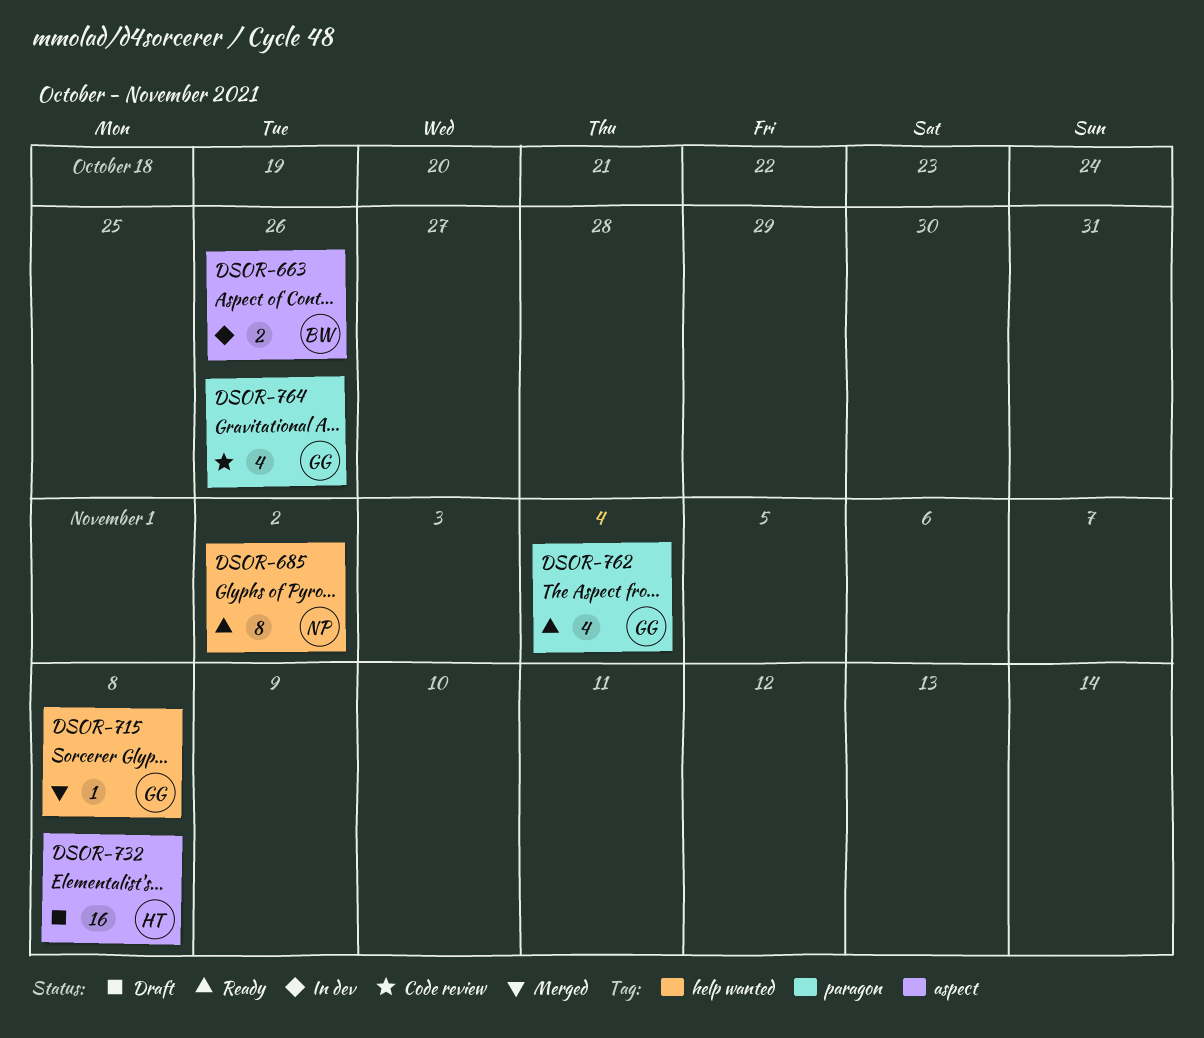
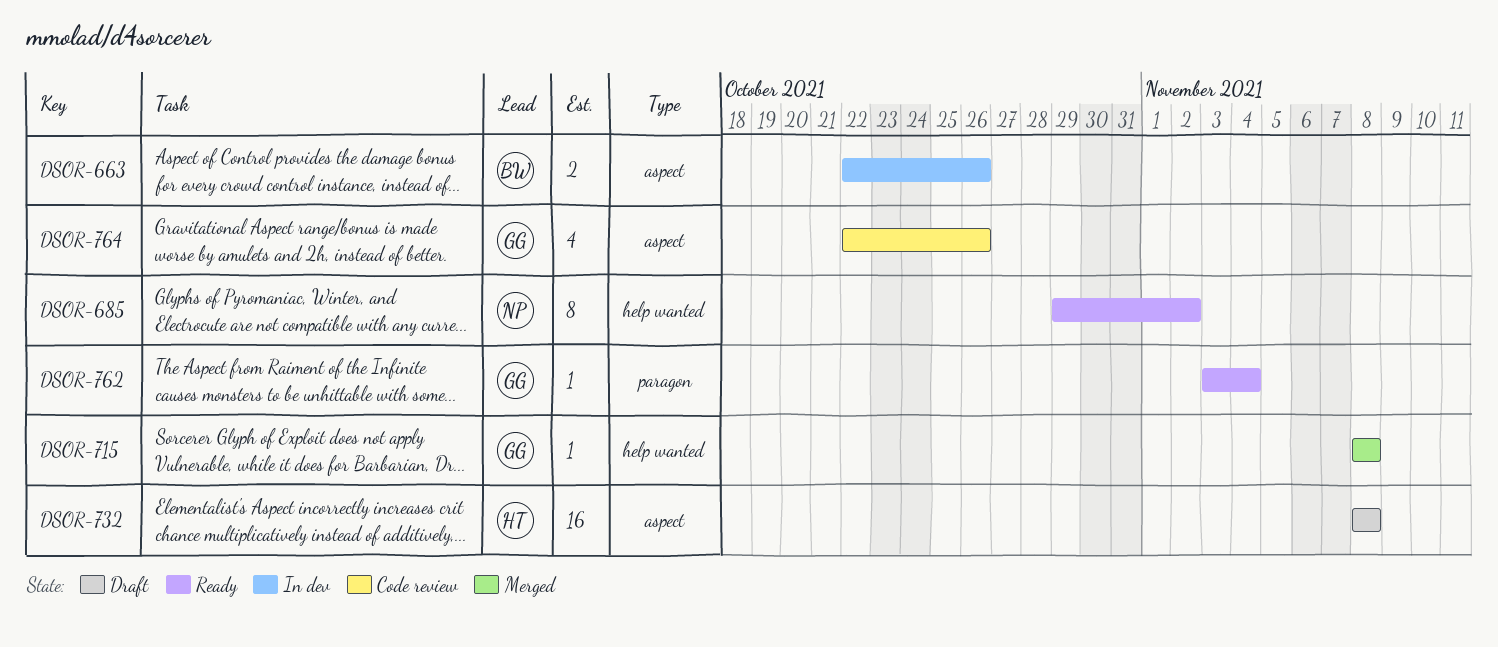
DSOR-762, estimate: 4 -> 1
DSOR-764, label: paragon -> aspect

